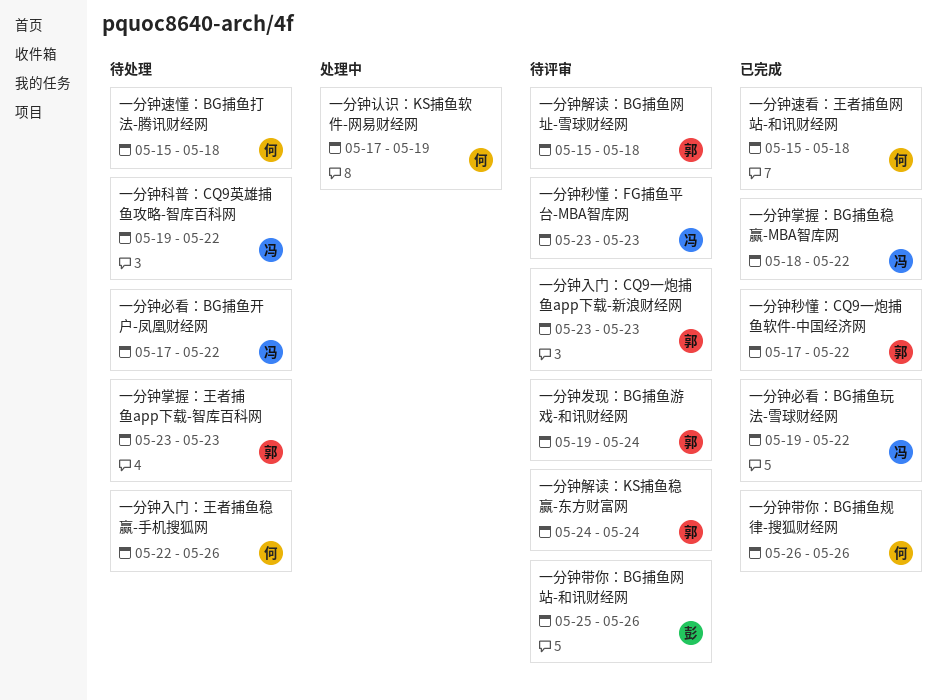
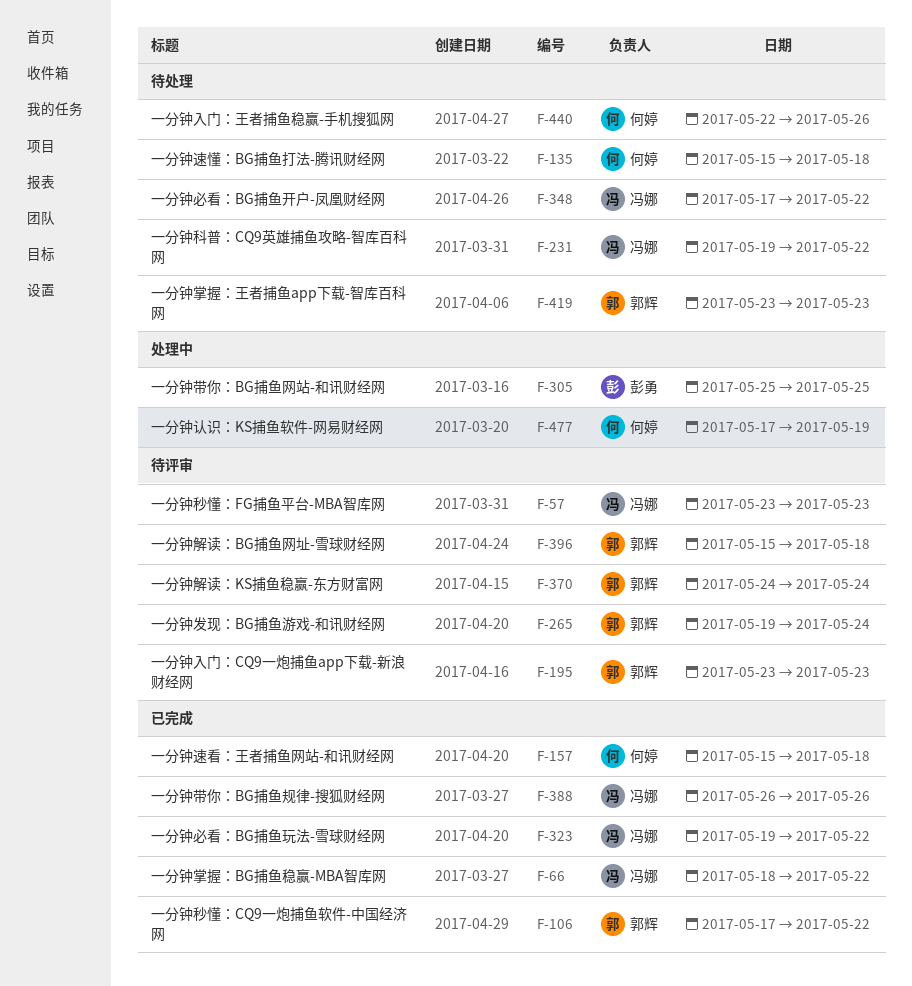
一分钟带你：BG捕鱼网站-和讯财经网, status: 待评审 -> 处理中
一分钟带你：BG捕鱼网站-和讯财经网, due: May 26 -> May 25
一分钟带你：BG捕鱼规律-搜狐财经网, owner: 何婷 -> 冯娜

